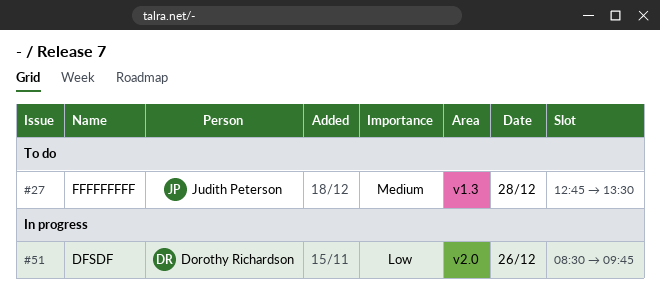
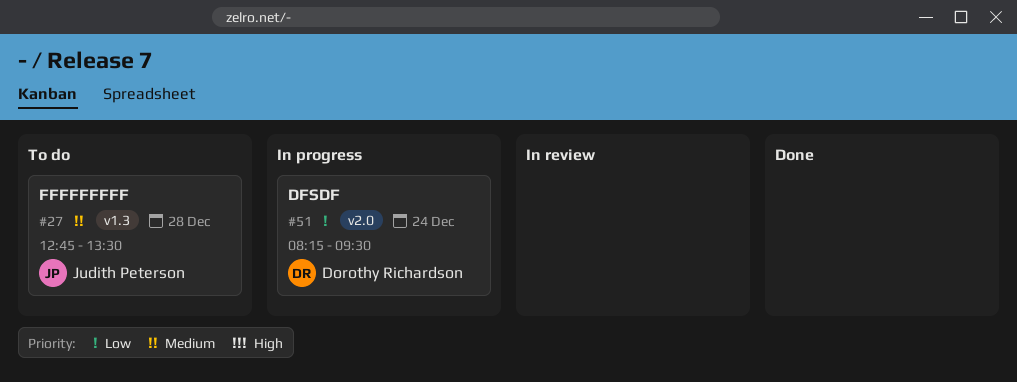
#51, day: Dec 26 -> Dec 24
#51, begins: 08:30 -> 08:15
#51, ends: 09:45 -> 09:30

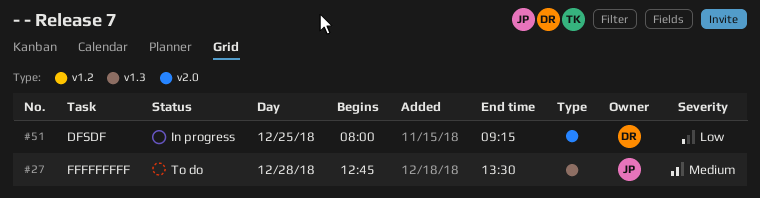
#51, day: Dec 24 -> Dec 25
#51, begins: 08:15 -> 08:00
#51, ends: 09:30 -> 09:15

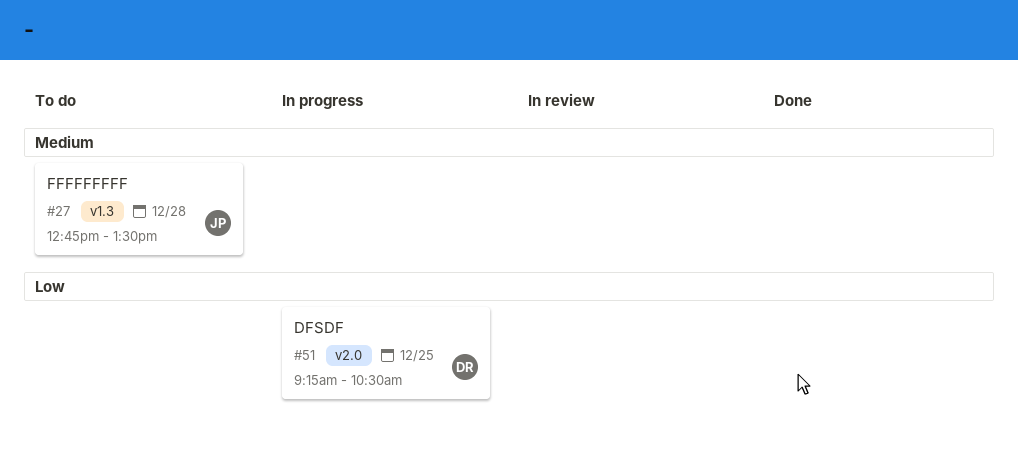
#51, begins: 08:00 -> 09:15
#51, ends: 09:15 -> 10:30

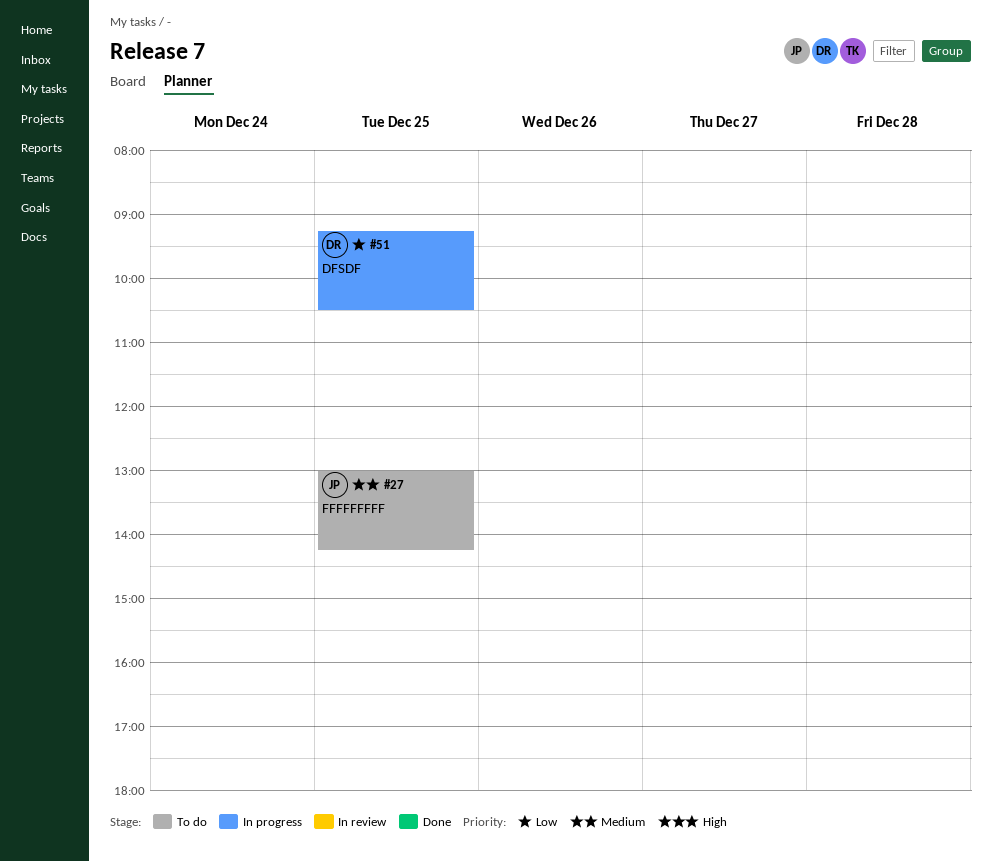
#27, day: Dec 28 -> Dec 25
#27, begins: 12:45 -> 13:00
#27, ends: 13:30 -> 14:15

